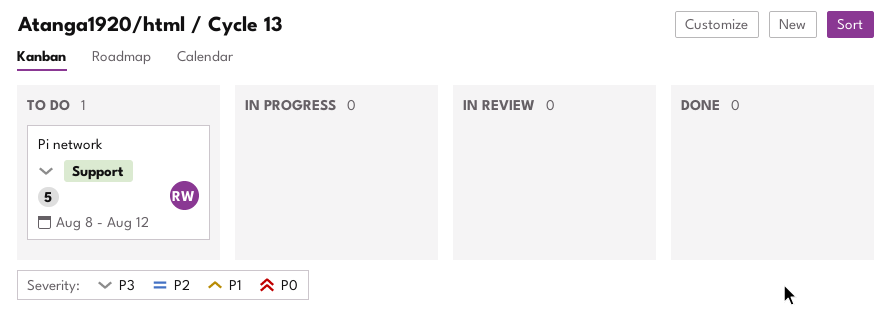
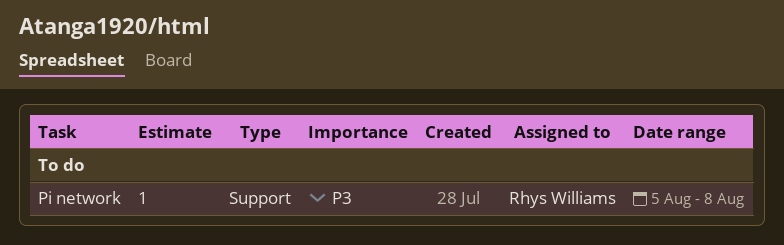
Pi network, estimate: 5 -> 1
Pi network, start: Aug 8 -> Aug 5
Pi network, due: Aug 12 -> Aug 8

